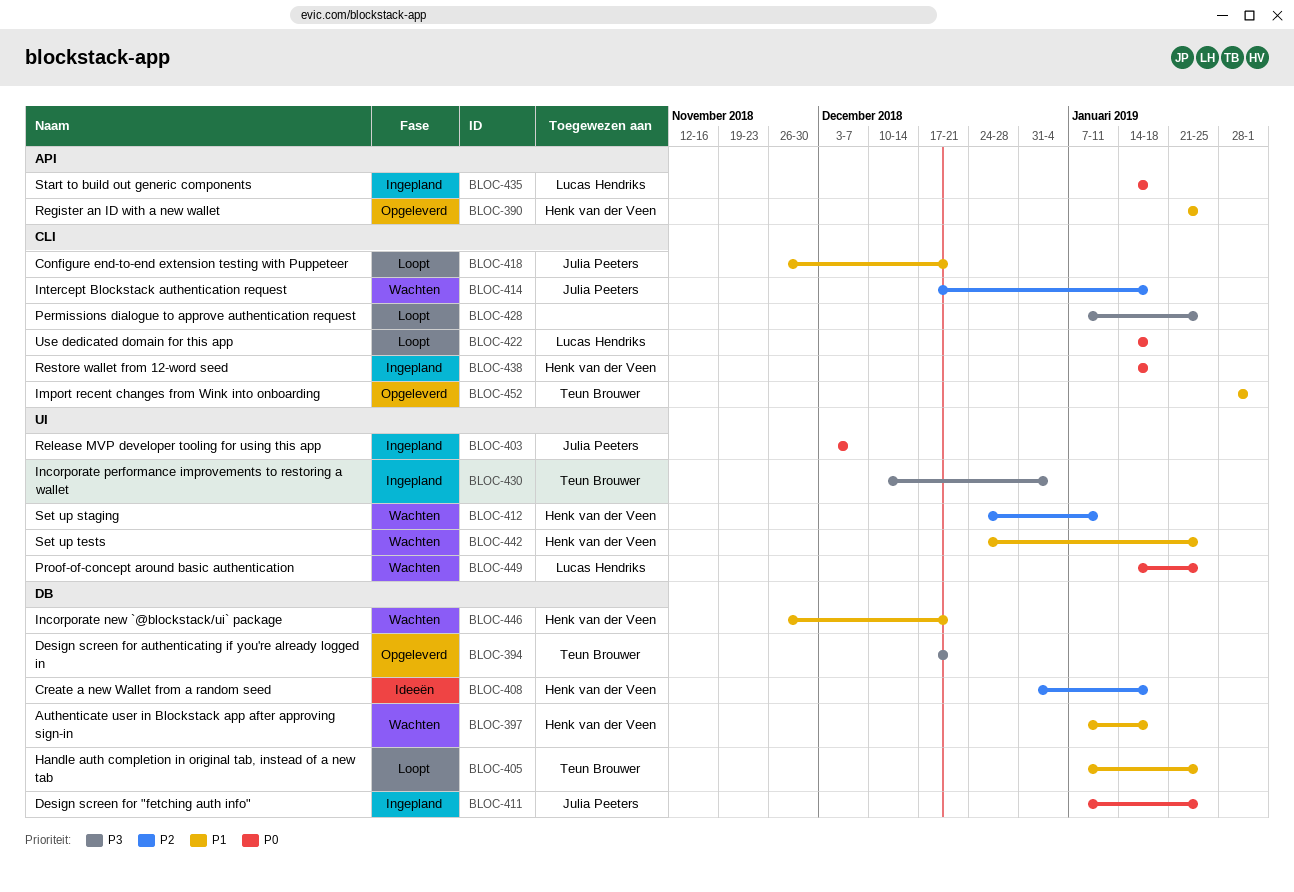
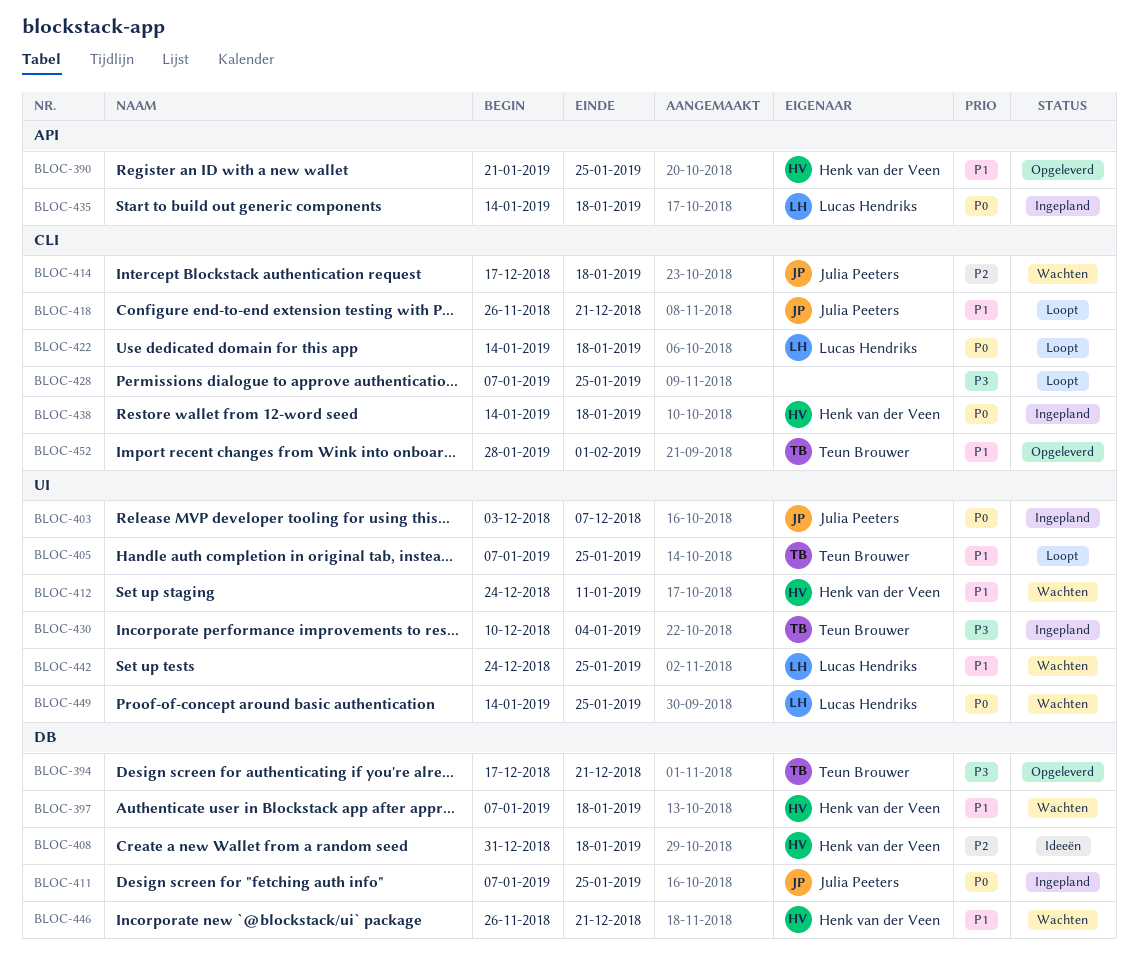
BLOC-405, label: DB -> UI
BLOC-412, priority: P2 -> P1
BLOC-442, owner: Henk van der Veen -> Lucas Hendriks

